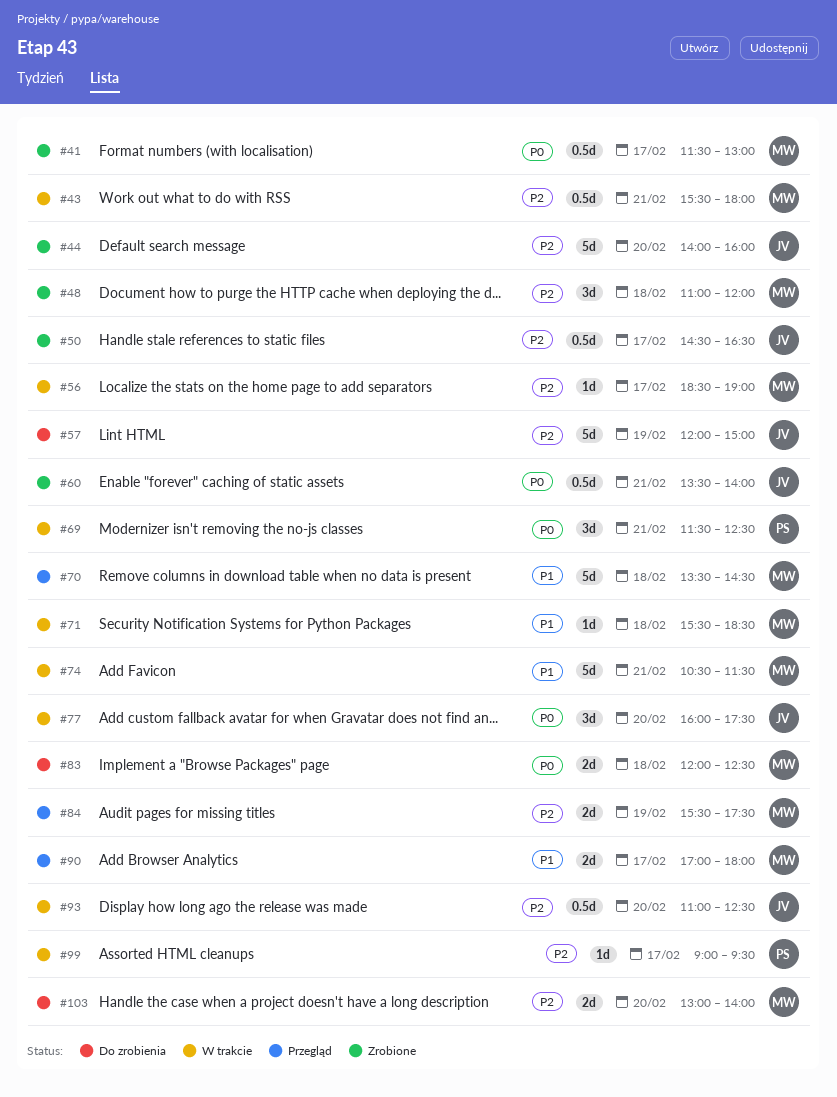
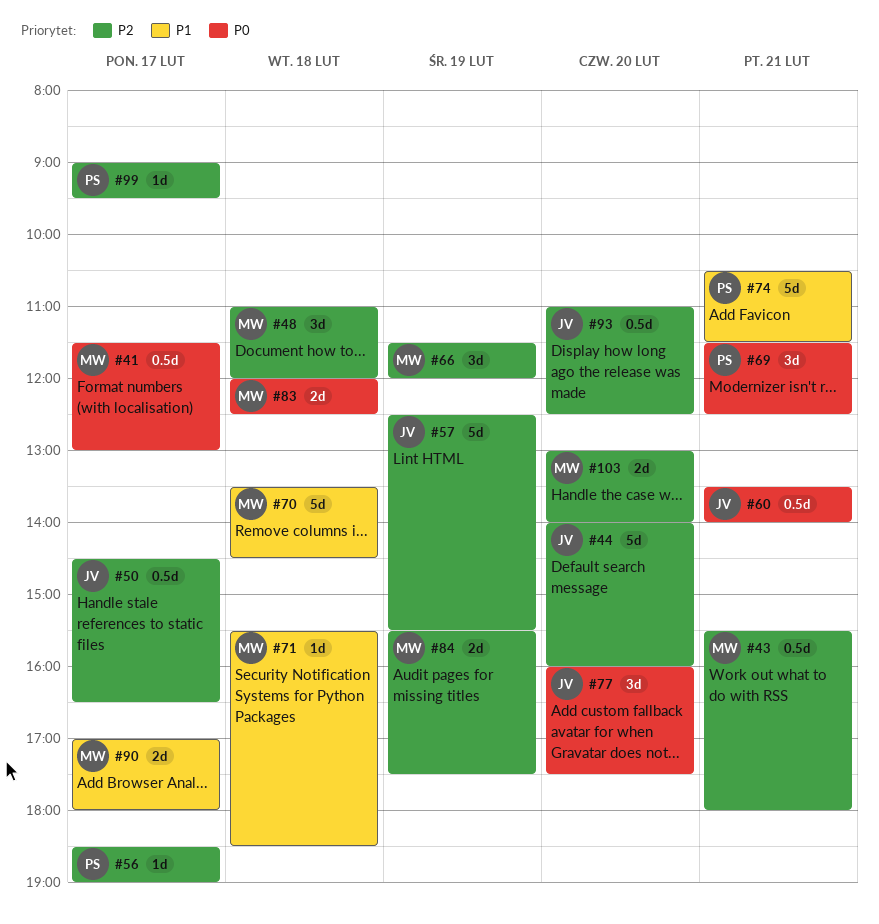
#56, owner: MW -> PS
#57, begins: 12:00 -> 12:30
#57, ends: 15:00 -> 15:30
#66: none -> present
#74, owner: MW -> PS

